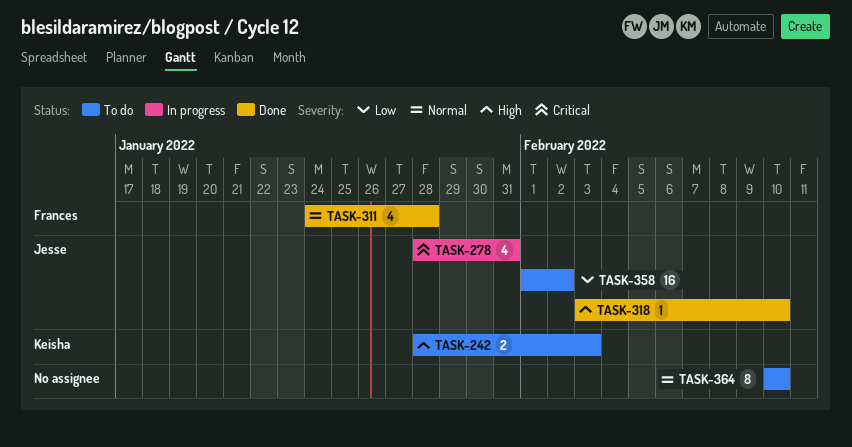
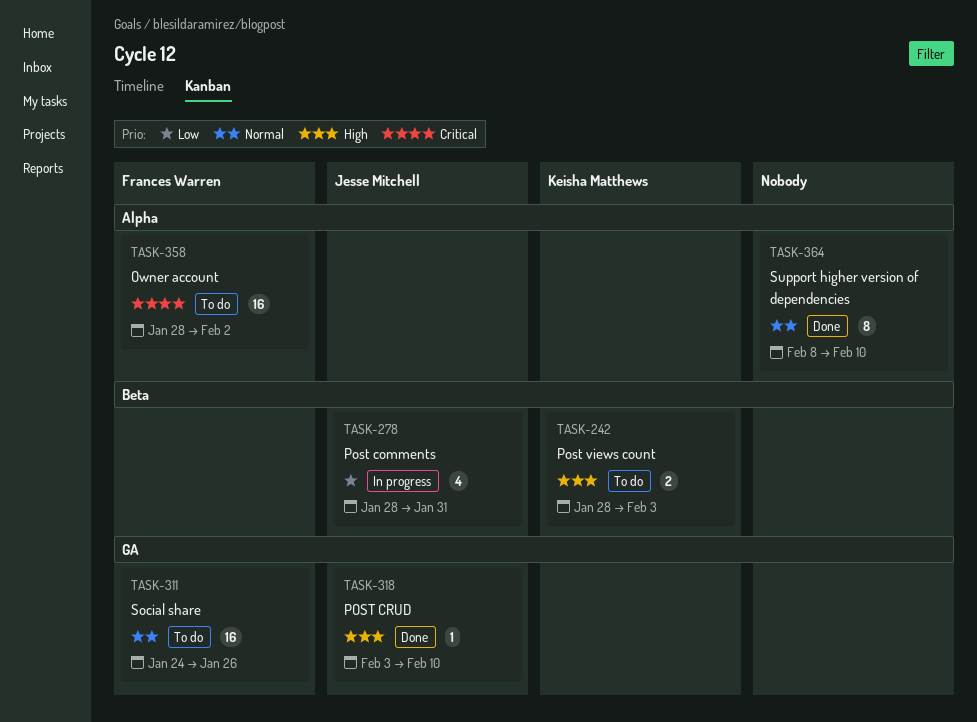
TASK-278, priority: Critical -> Low
TASK-311, status: Done -> To do
TASK-311, estimate: 4 -> 16
TASK-311, due: Jan 28 -> Jan 26
TASK-358, owner: Jesse Mitchell -> Frances Warren
TASK-358, priority: Low -> Critical
TASK-358, start: Feb 1 -> Jan 28
TASK-364, status: To do -> Done
TASK-364, start: Feb 10 -> Feb 8

